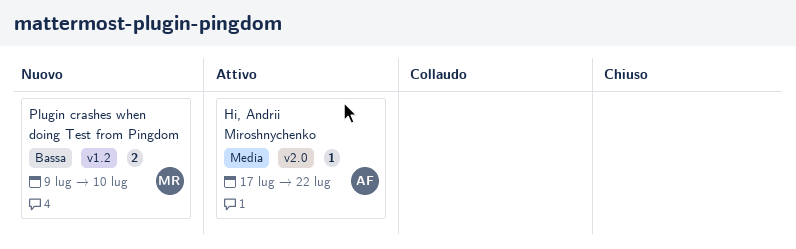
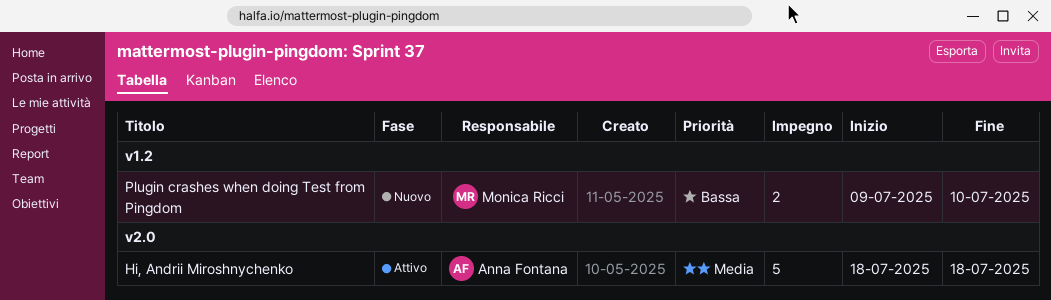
Hi, Andrii Miroshnychenko, estimate: 1 -> 5
Hi, Andrii Miroshnychenko, start: Jul 17 -> Jul 18
Hi, Andrii Miroshnychenko, due: Jul 22 -> Jul 18

